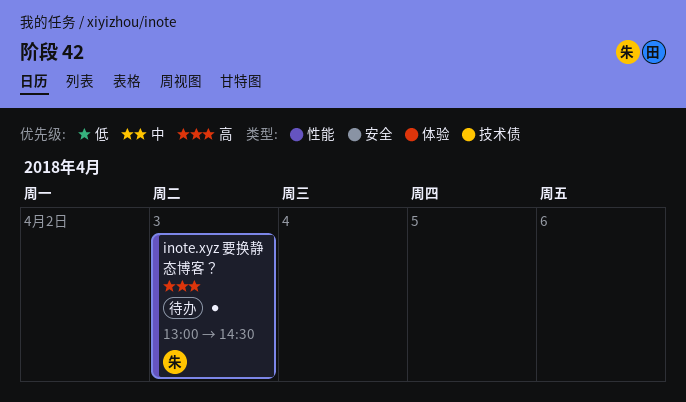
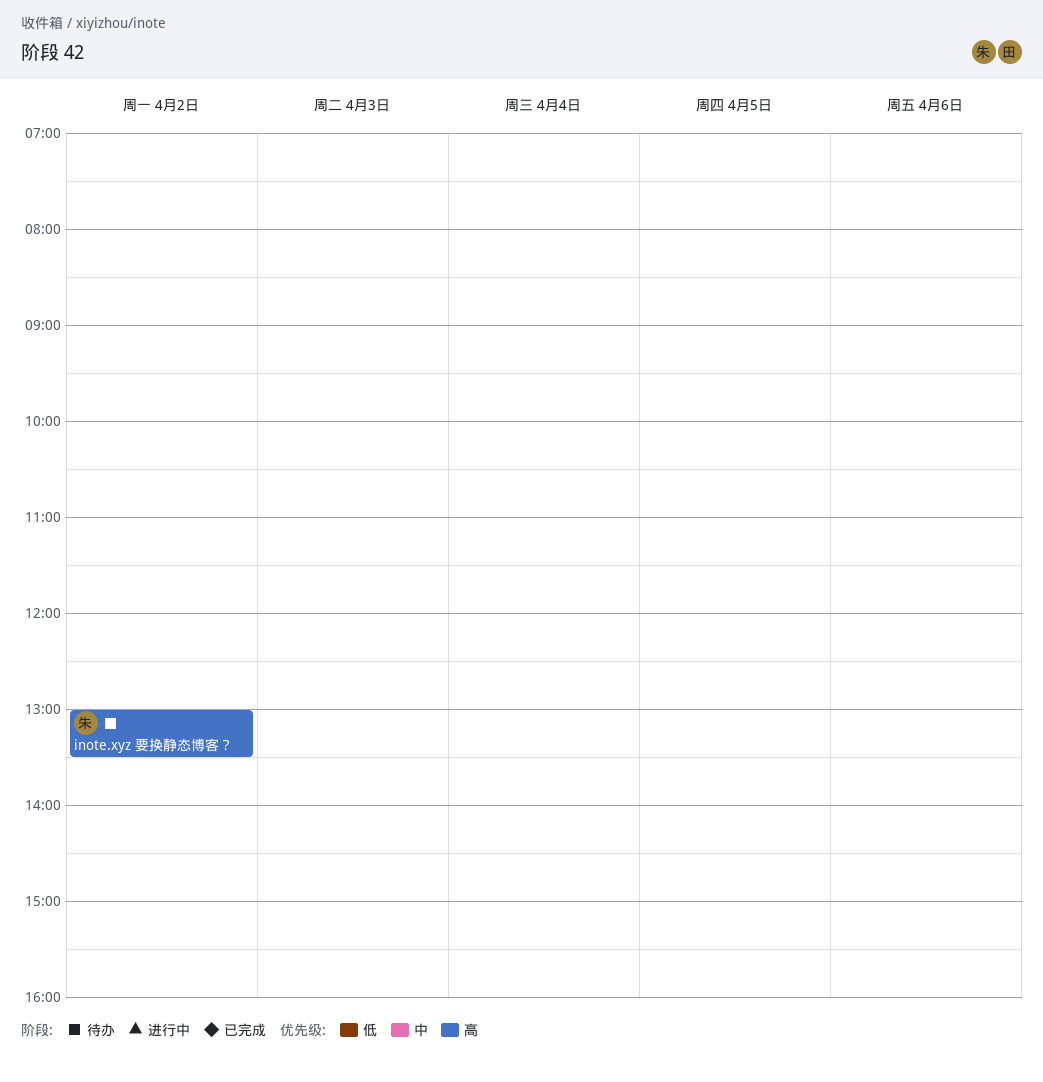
inote.xyz 要换静态博客？, day: Apr 3 -> Apr 2
inote.xyz 要换静态博客？, ends: 14:30 -> 13:30

